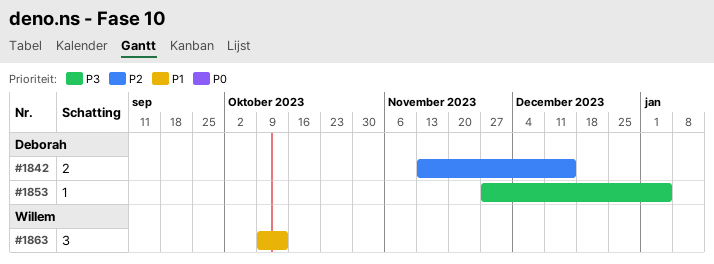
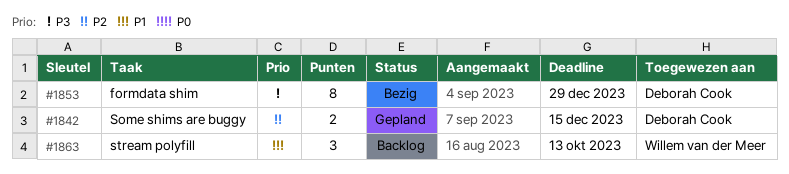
#1853, estimate: 1 -> 8
#1853, due: Jan 5 -> Dec 29

